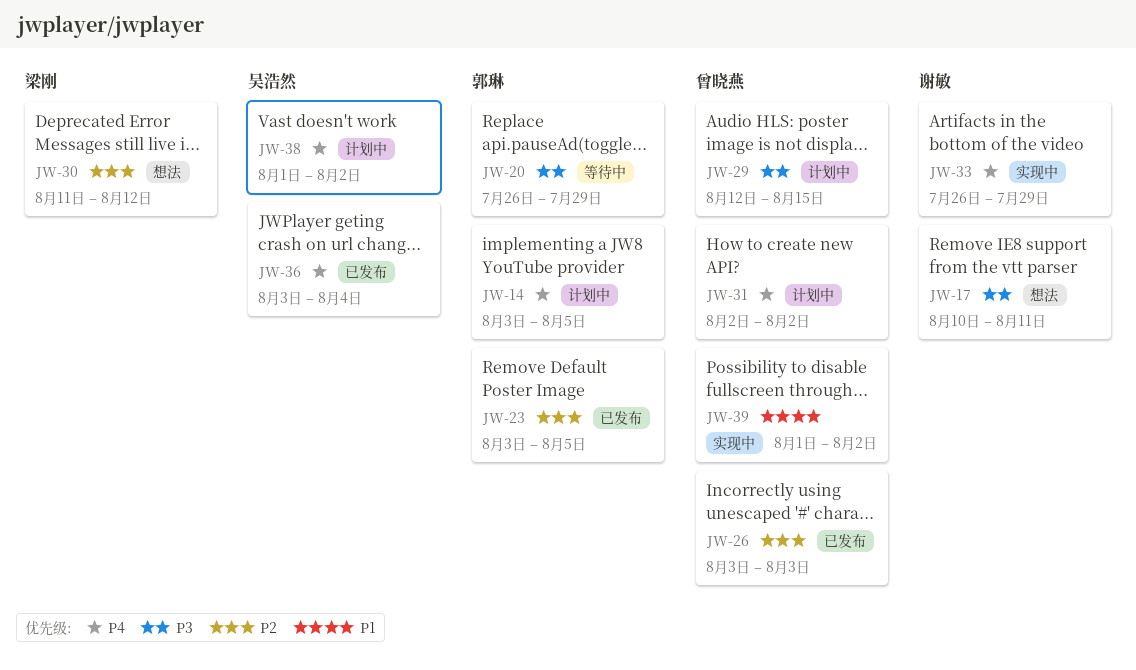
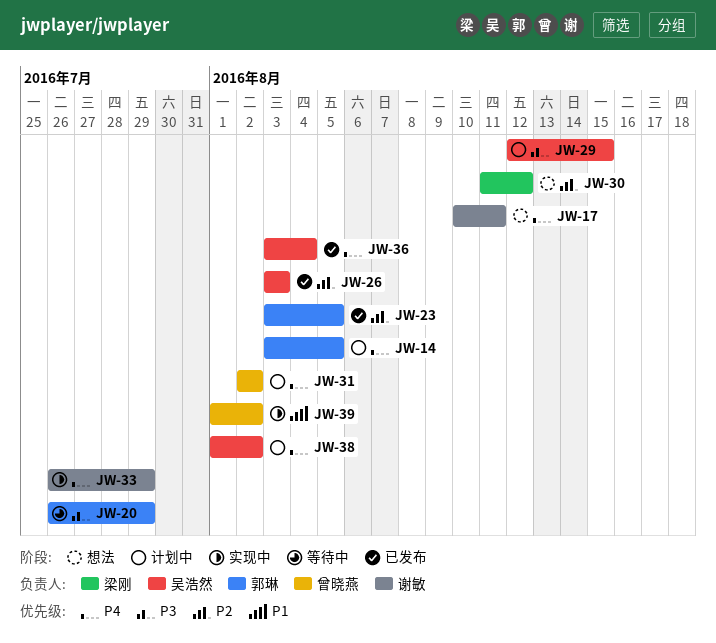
JW-17, priority: P3 -> P4
JW-26, owner: 曾晓燕 -> 吴浩然
JW-29, owner: 曾晓燕 -> 吴浩然

